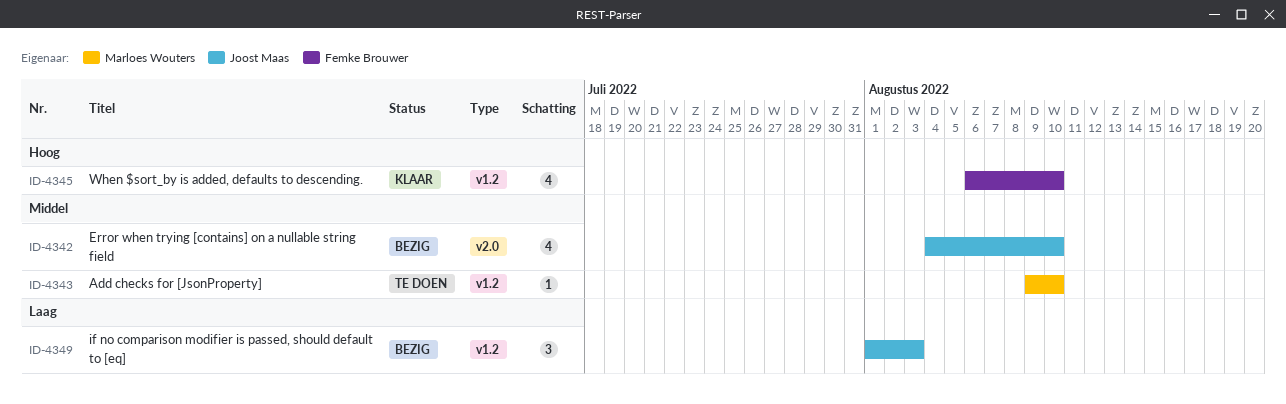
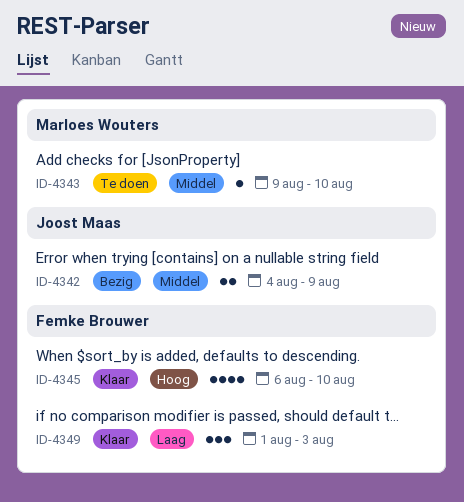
ID-4342, estimate: 4 -> 2
ID-4342, due: Aug 10 -> Aug 9
ID-4349, status: Bezig -> Klaar
ID-4349, owner: Joost Maas -> Femke Brouwer

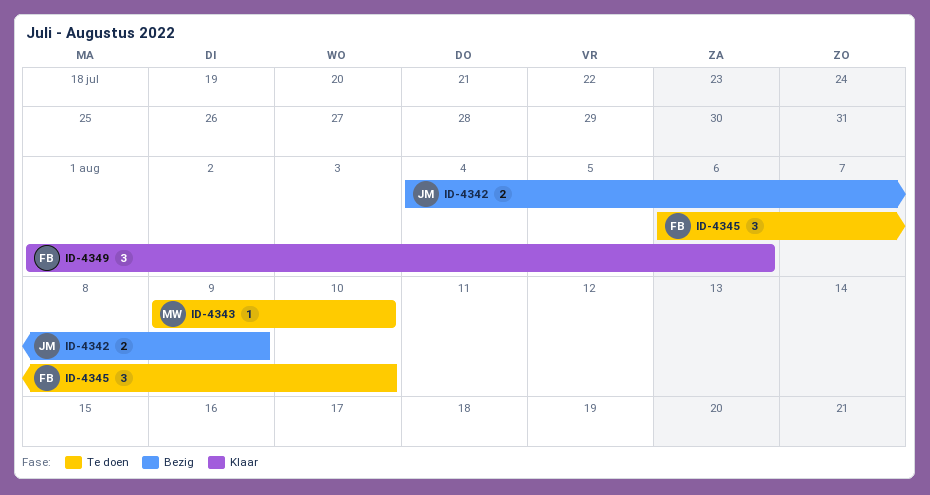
ID-4345, status: Klaar -> Te doen
ID-4345, estimate: 4 -> 3
ID-4349, due: Aug 3 -> Aug 6

